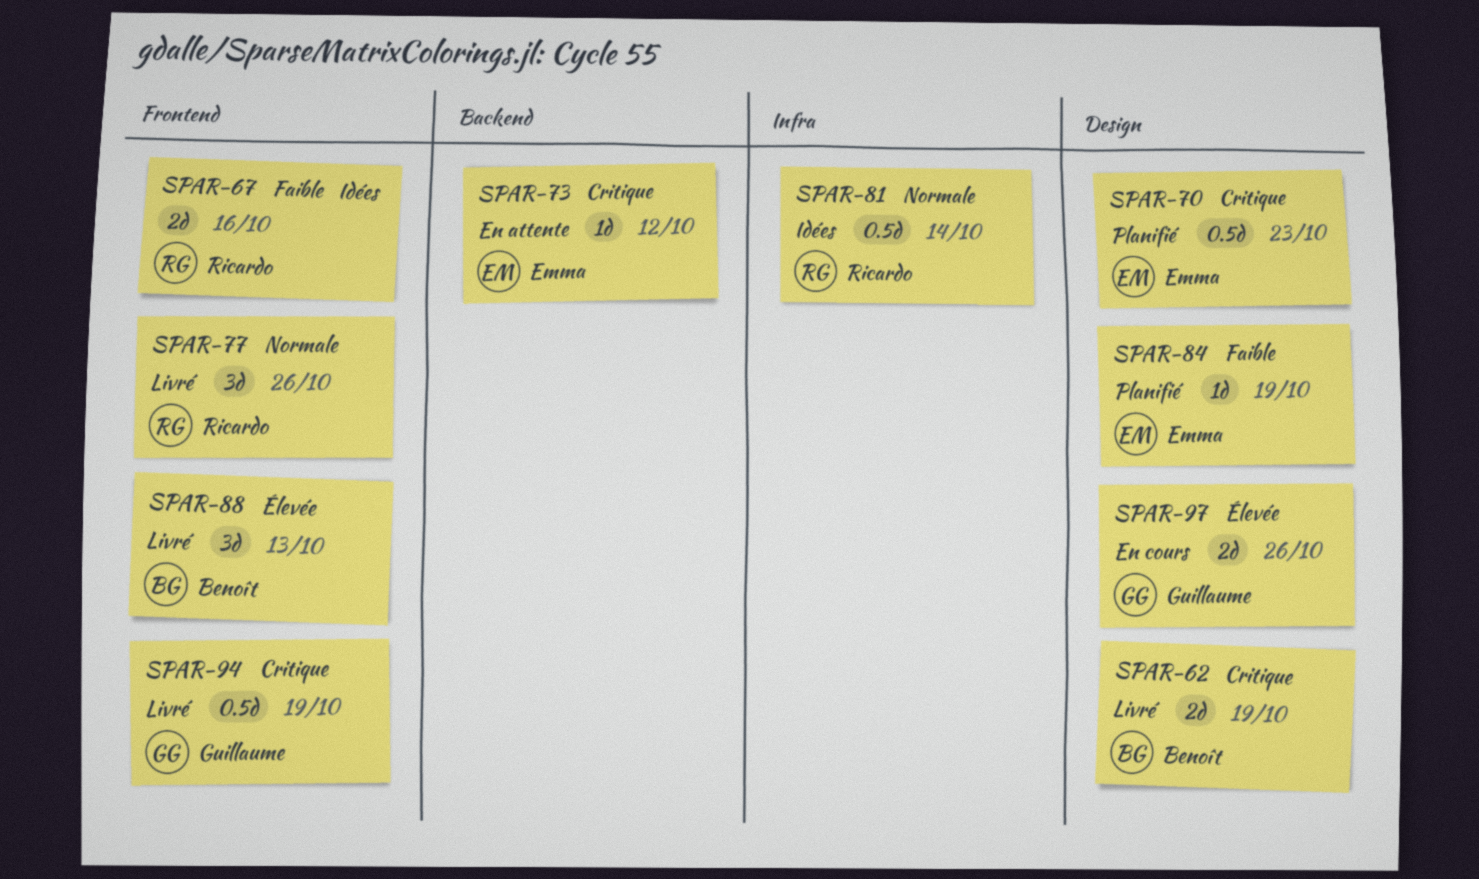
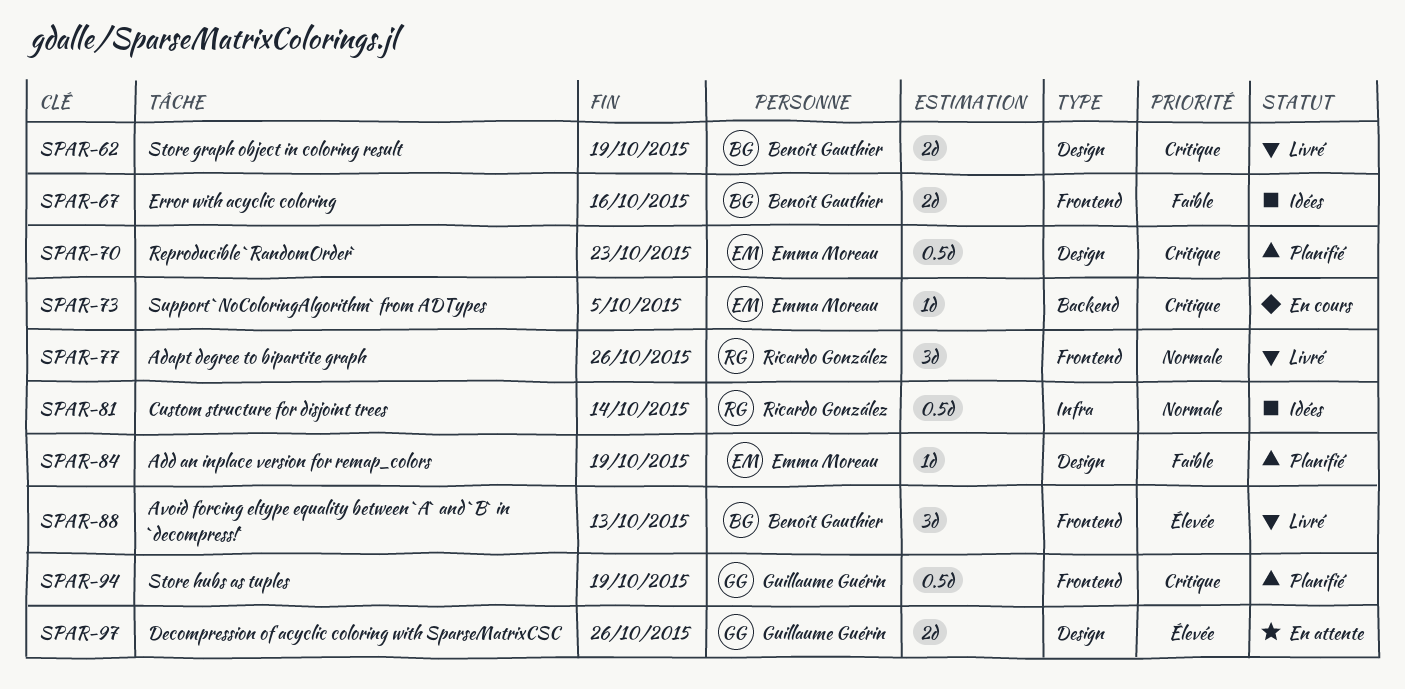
SPAR-67, owner: Ricardo González -> Benoît Gauthier
SPAR-73, status: En attente -> En cours
SPAR-73, due: Oct 12 -> Oct 5
SPAR-94, status: Livré -> Planifié
SPAR-97, status: En cours -> En attente

